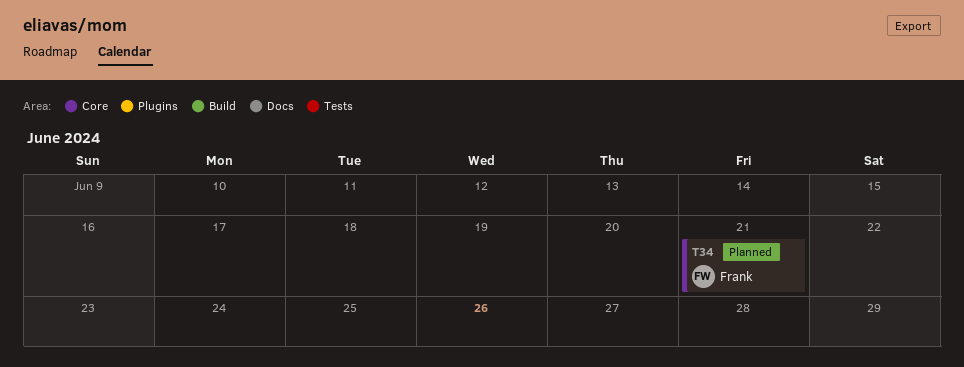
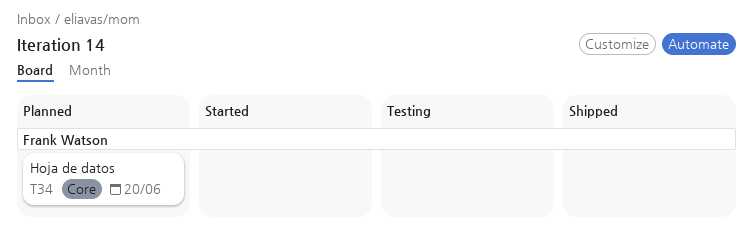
T34, due: Jun 21 -> Jun 20

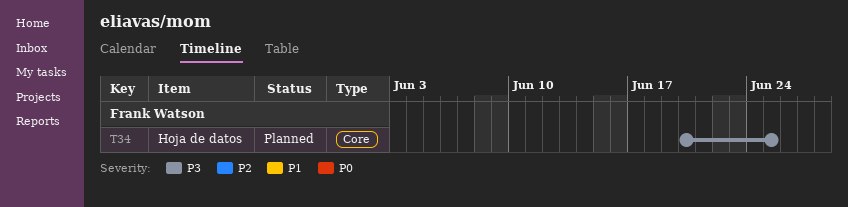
T34, due: Jun 20 -> Jun 25

